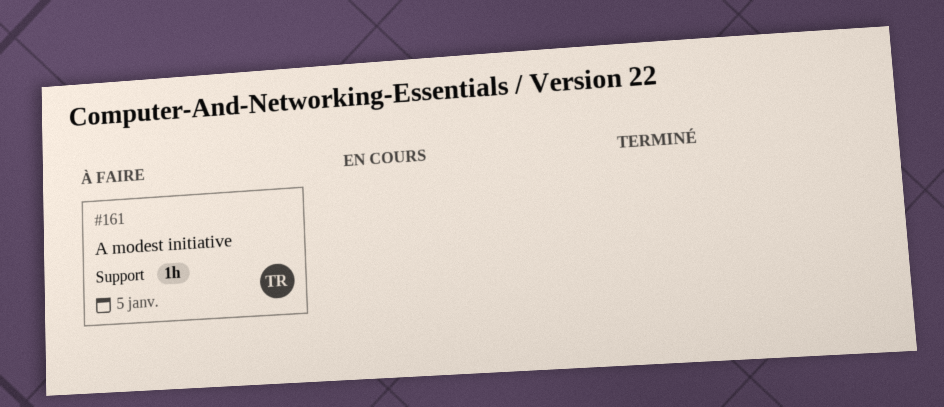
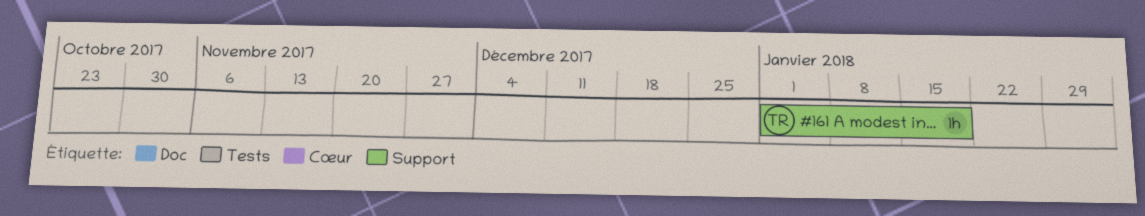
#161, due: Jan 5 -> Jan 19

